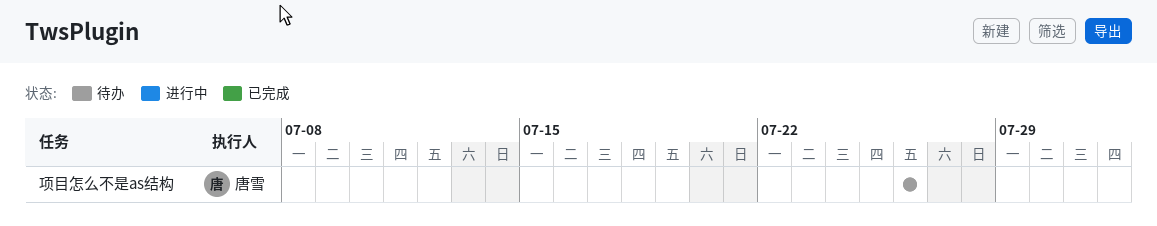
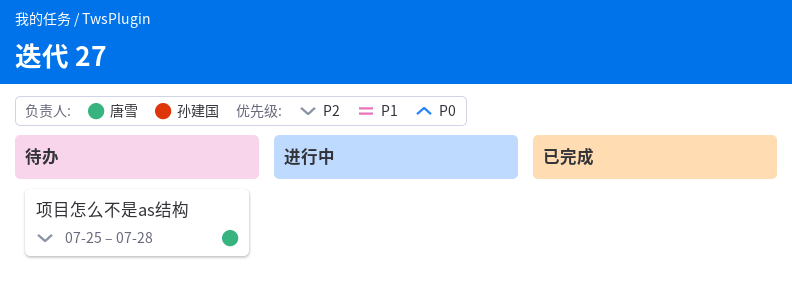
项目怎么不是as结构, start: Jul 26 -> Jul 25
项目怎么不是as结构, due: Jul 26 -> Jul 28

